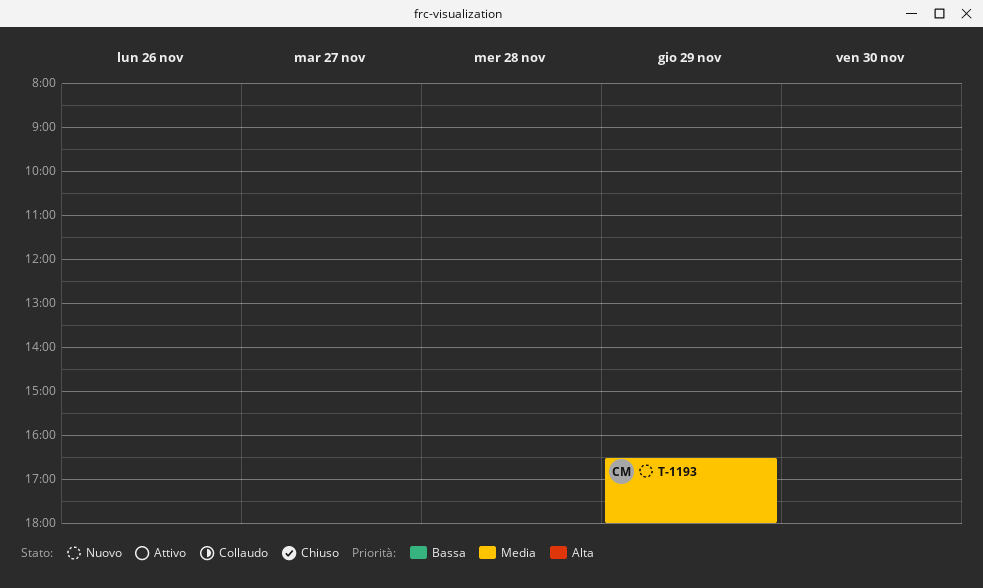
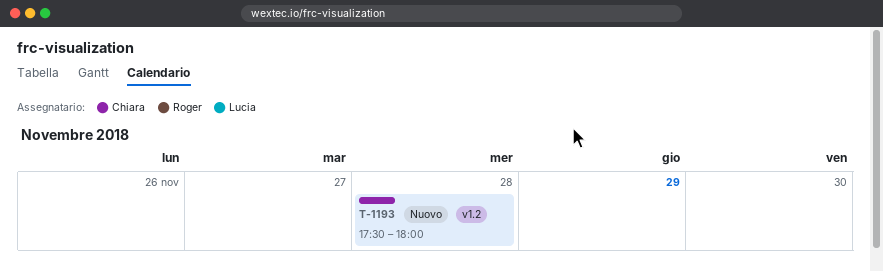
T-1193, day: Nov 29 -> Nov 28
T-1193, begins: 16:30 -> 17:30

